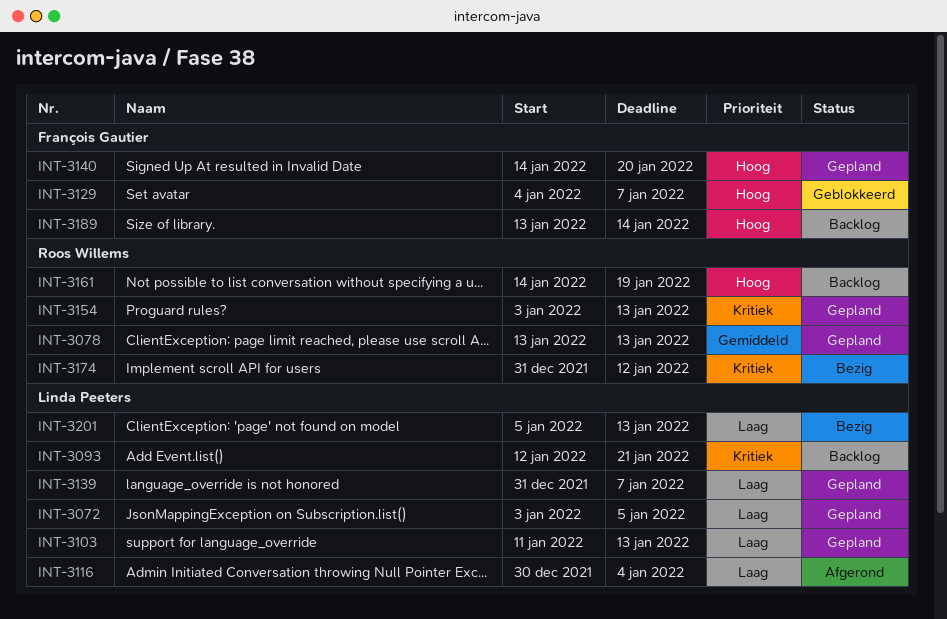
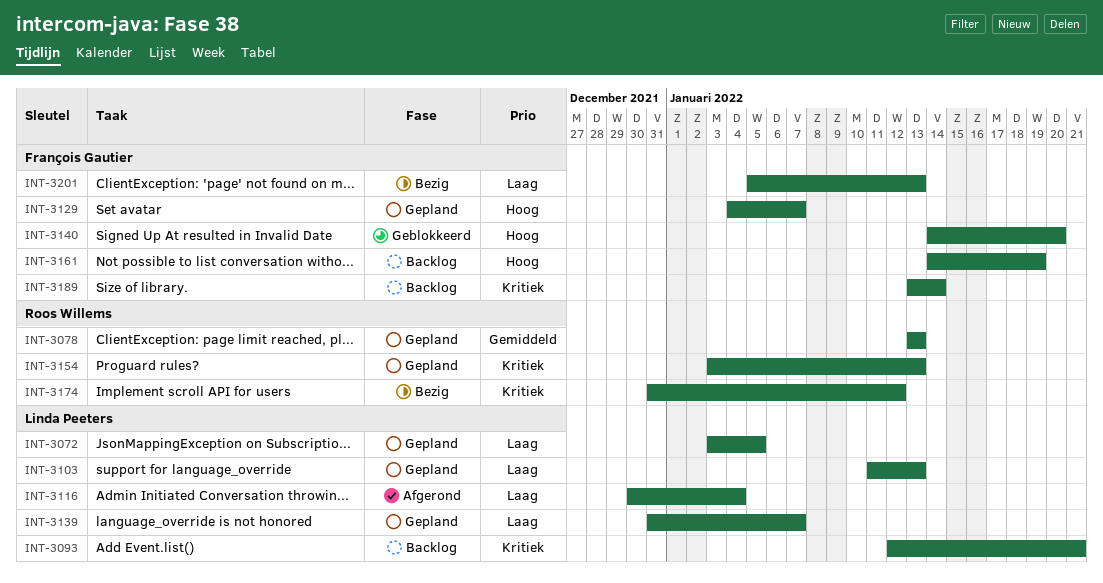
INT-3129, status: Geblokkeerd -> Gepland
INT-3140, status: Gepland -> Geblokkeerd
INT-3161, owner: Roos Willems -> François Gautier
INT-3189, priority: Hoog -> Kritiek
INT-3201, owner: Linda Peeters -> François Gautier

